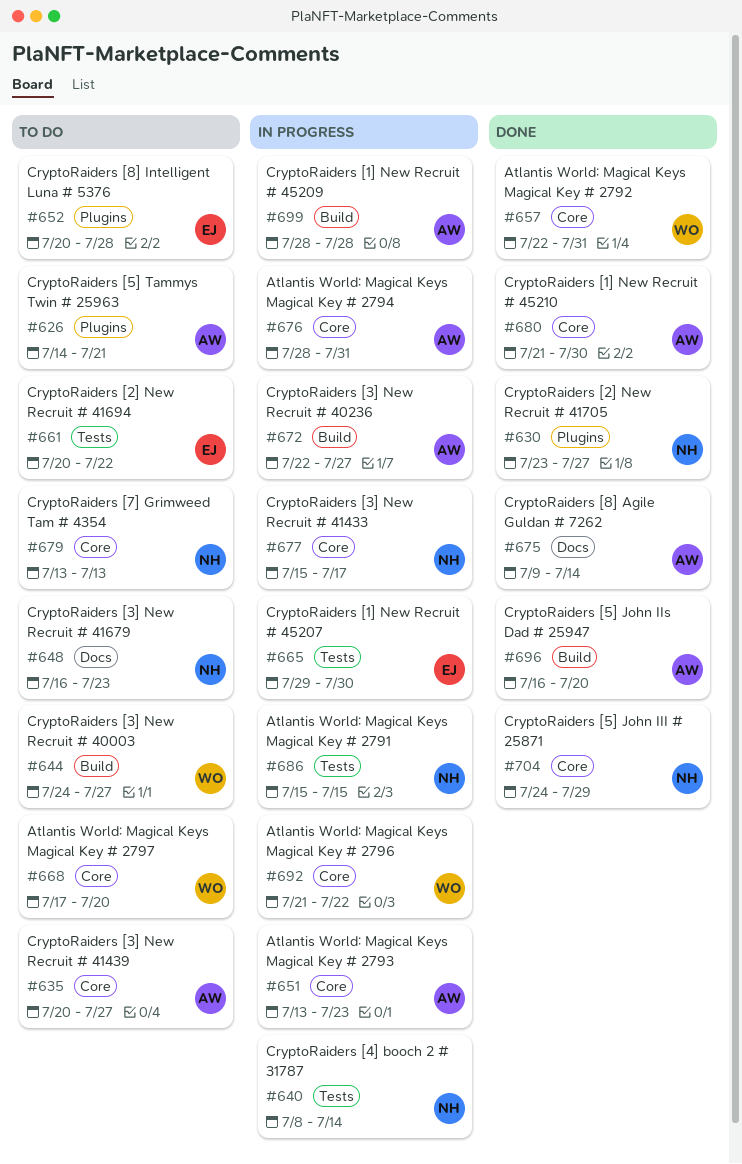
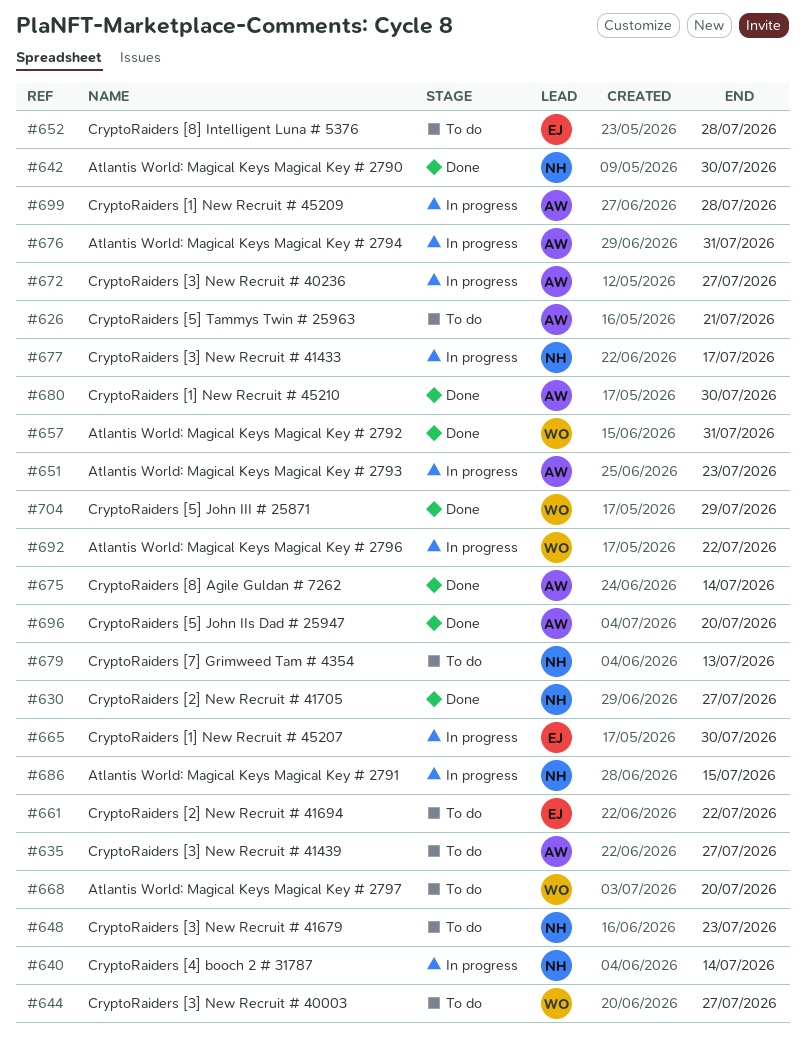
#642: none -> present
#704, owner: NH -> WO

